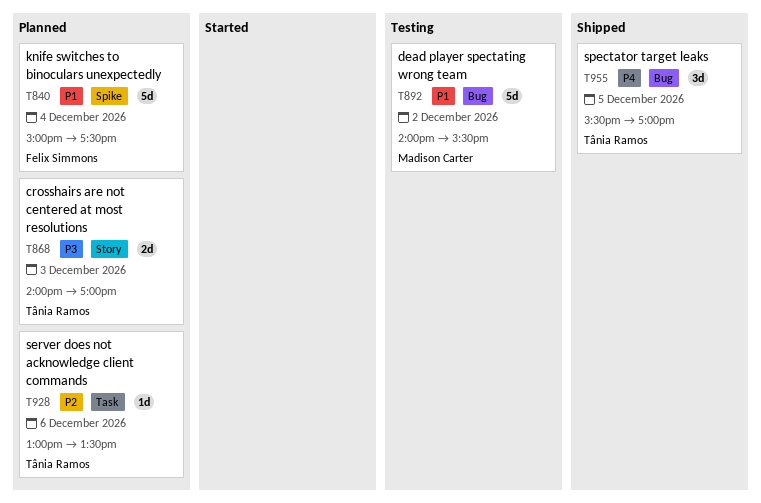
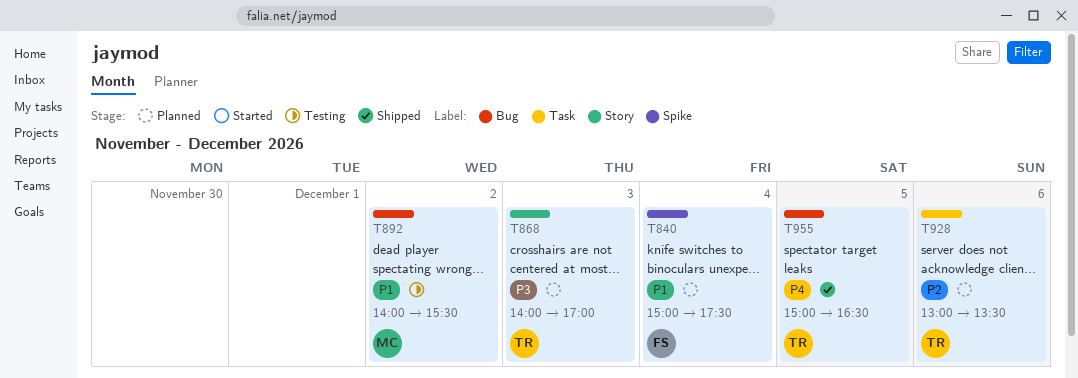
T955, begins: 15:30 -> 15:00
T955, ends: 17:00 -> 16:30

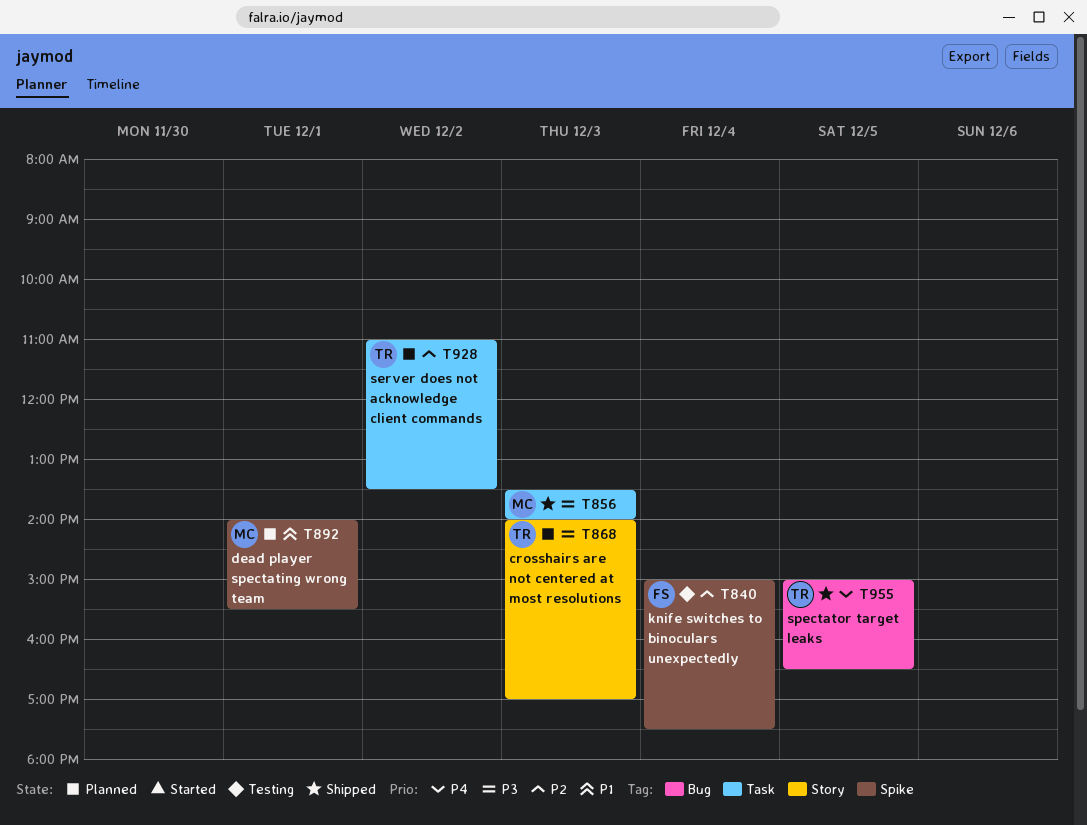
T840, status: Planned -> Testing
T840, priority: P1 -> P2
T856: none -> present
T892, status: Testing -> Planned
T892, label: Bug -> Spike
T892, day: Dec 2 -> Dec 1
T928, day: Dec 6 -> Dec 2
T928, begins: 13:00 -> 11:00

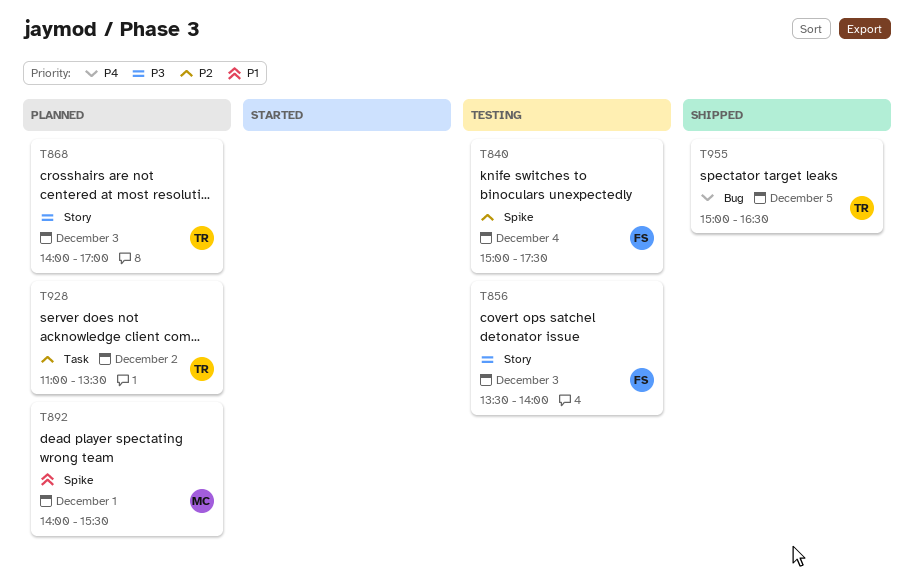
T856, status: Shipped -> Testing
T856, owner: MC -> FS
T856, label: Task -> Story

